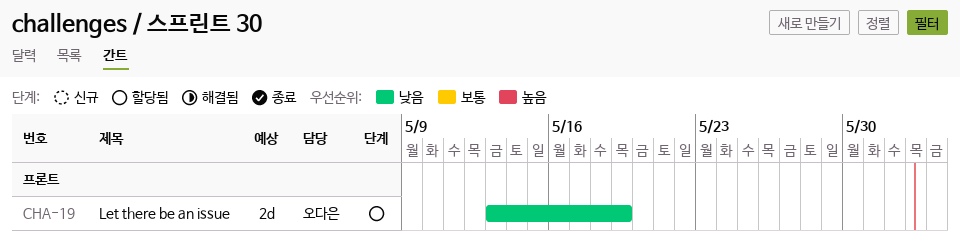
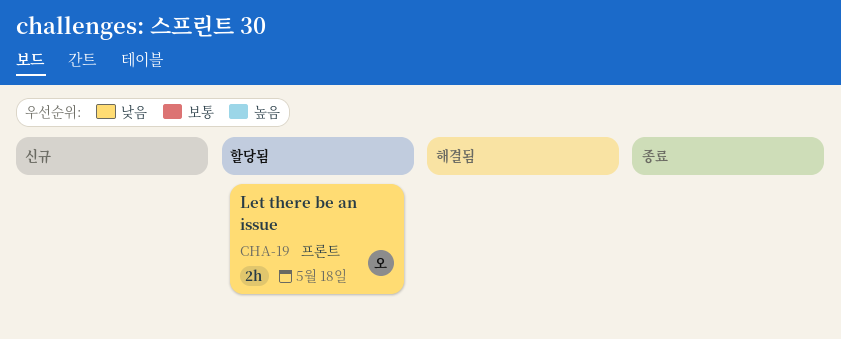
CHA-19, estimate: 2d -> 2h
CHA-19, due: May 19 -> May 18

